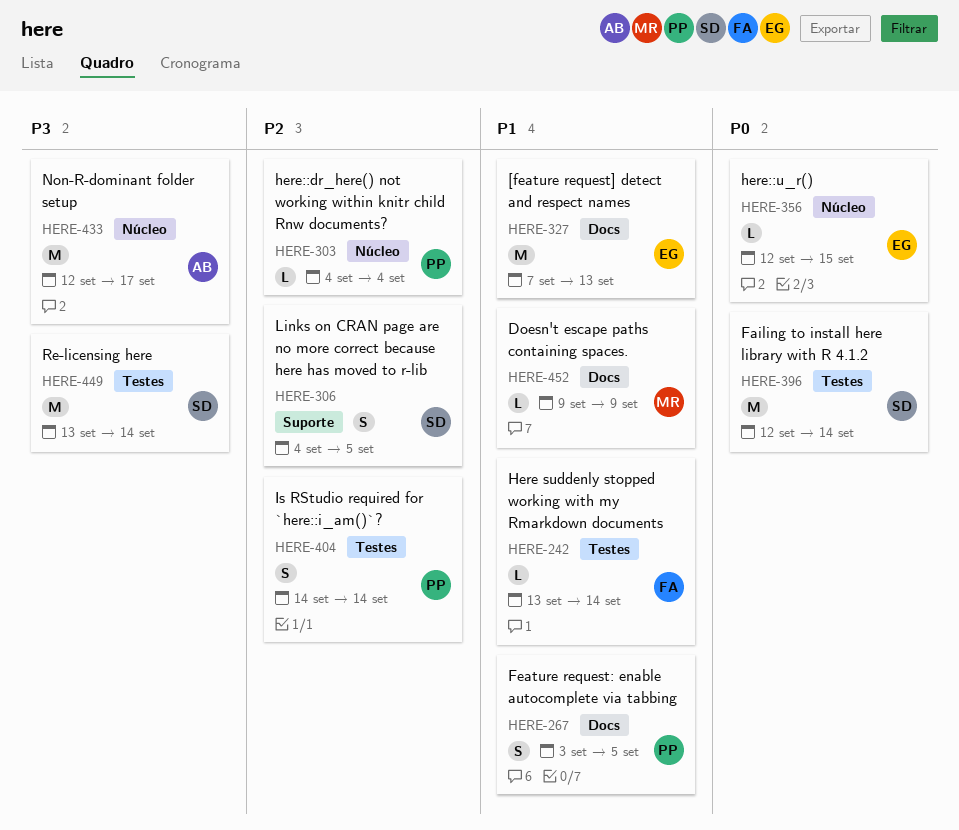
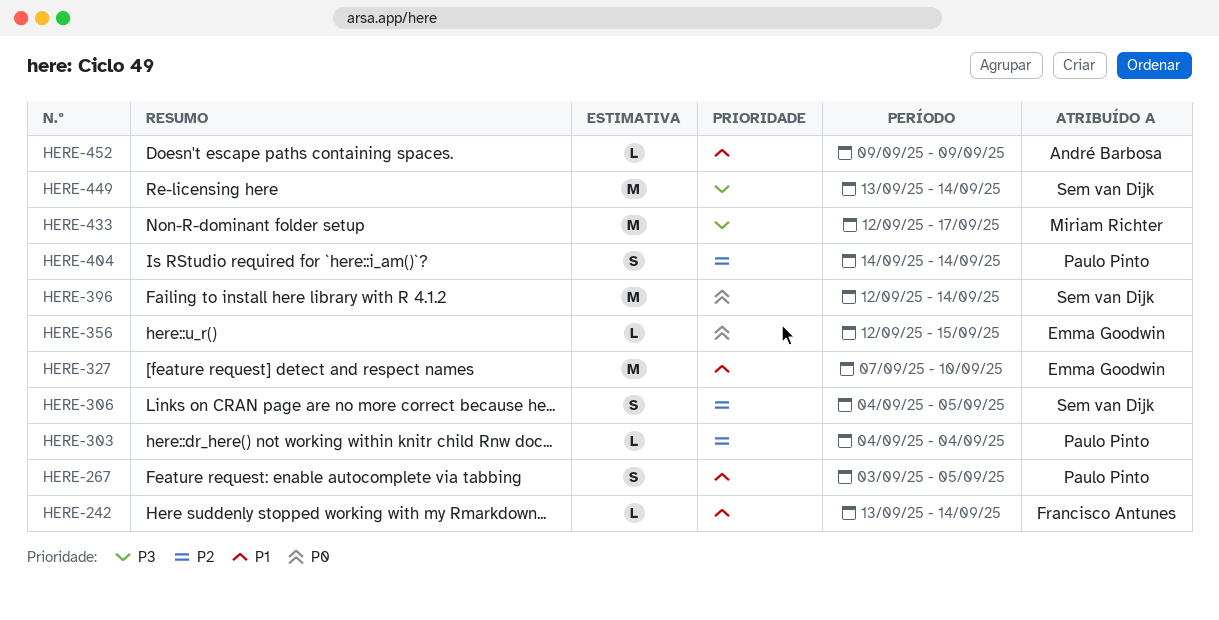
HERE-327, due: Sep 13 -> Sep 10
HERE-433, owner: André Barbosa -> Miriam Richter
HERE-452, owner: Miriam Richter -> André Barbosa

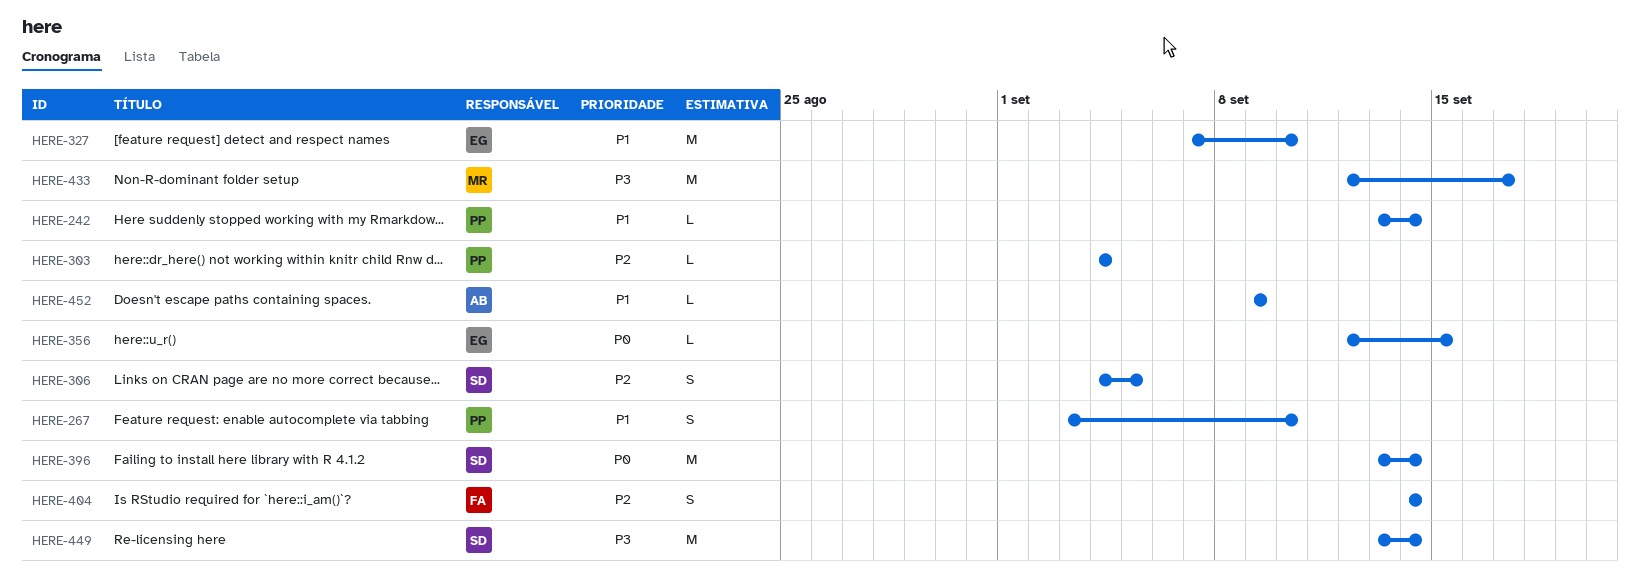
HERE-242, owner: Francisco Antunes -> Paulo Pinto
HERE-267, due: Sep 5 -> Sep 10
HERE-396, start: Sep 12 -> Sep 13
HERE-404, owner: Paulo Pinto -> Francisco Antunes

